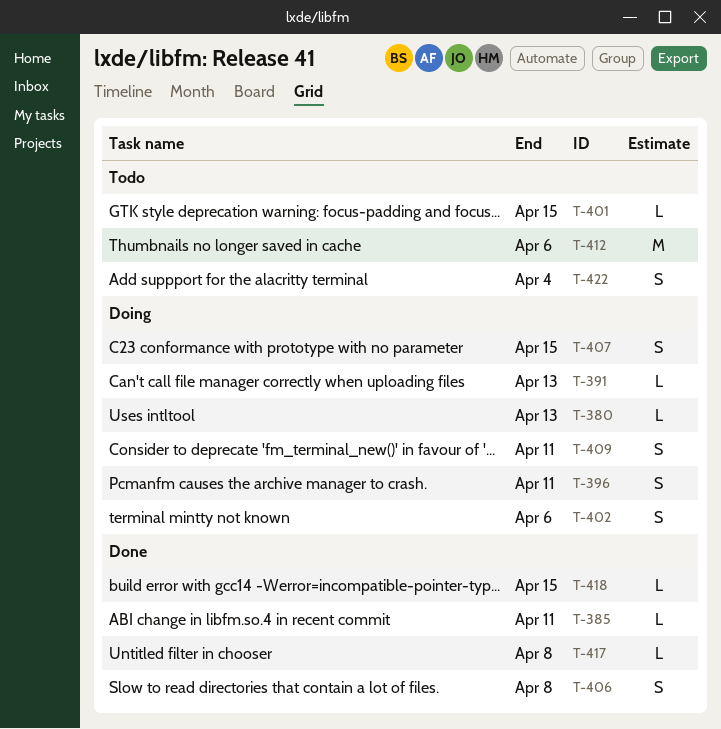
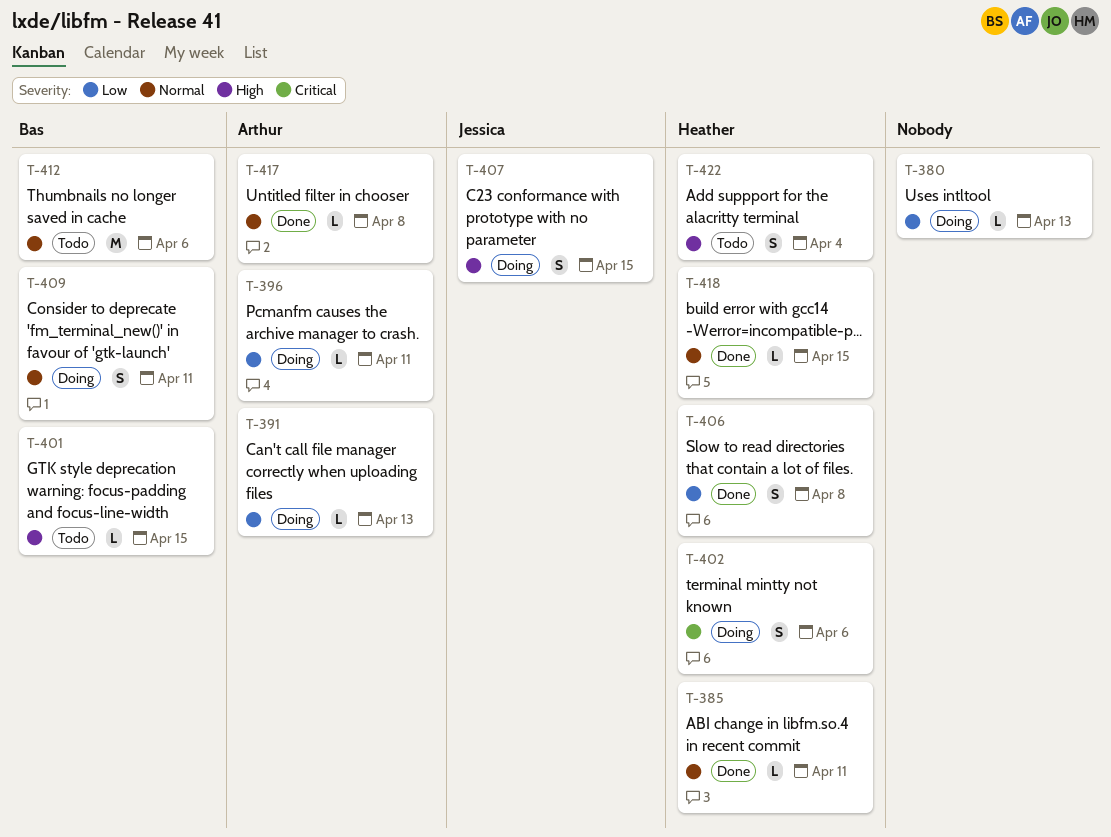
T-396, estimate: S -> L

